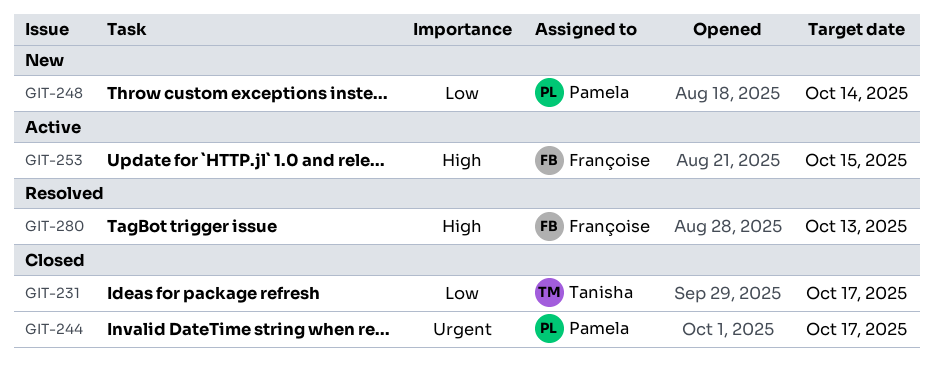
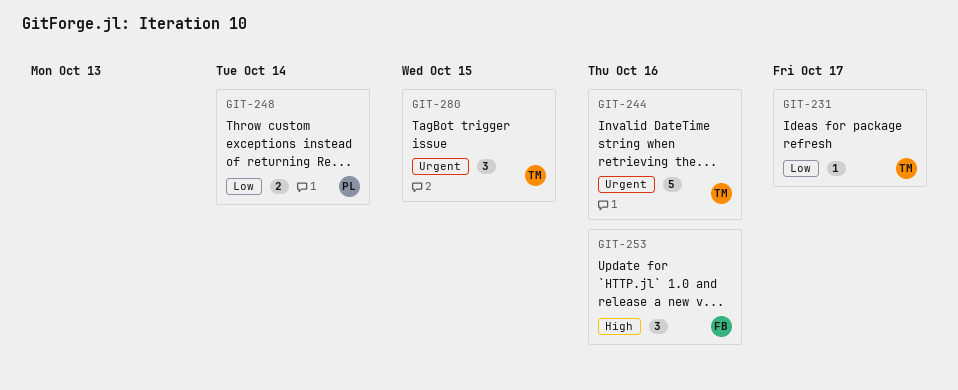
GIT-244, owner: Pamela -> Tanisha
GIT-244, due: Oct 17 -> Oct 16
GIT-253, due: Oct 15 -> Oct 16
GIT-280, owner: Françoise -> Tanisha
GIT-280, priority: High -> Urgent
GIT-280, due: Oct 13 -> Oct 15

